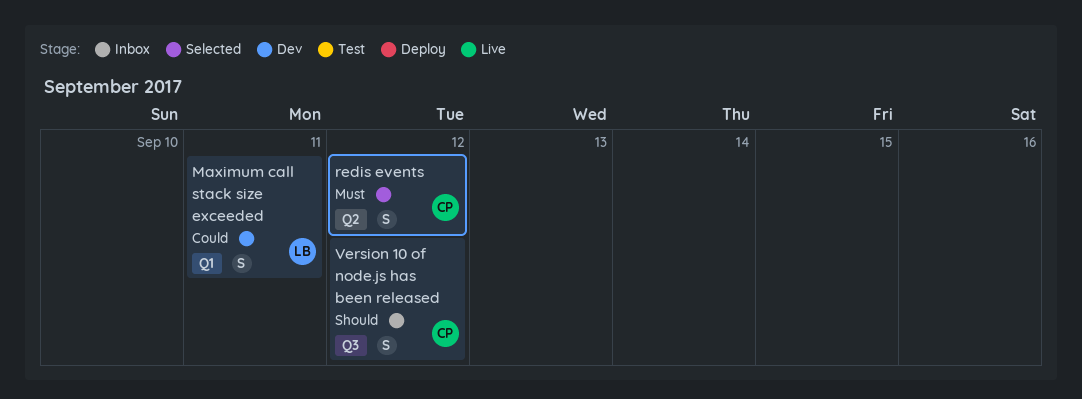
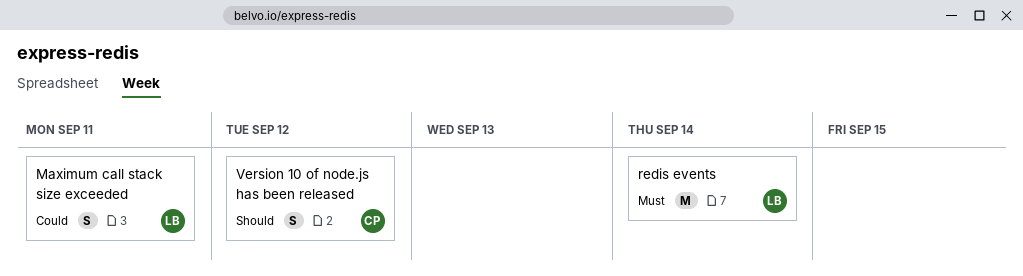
redis events, owner: CP -> LB
redis events, estimate: S -> M
redis events, due: Sep 12 -> Sep 14

